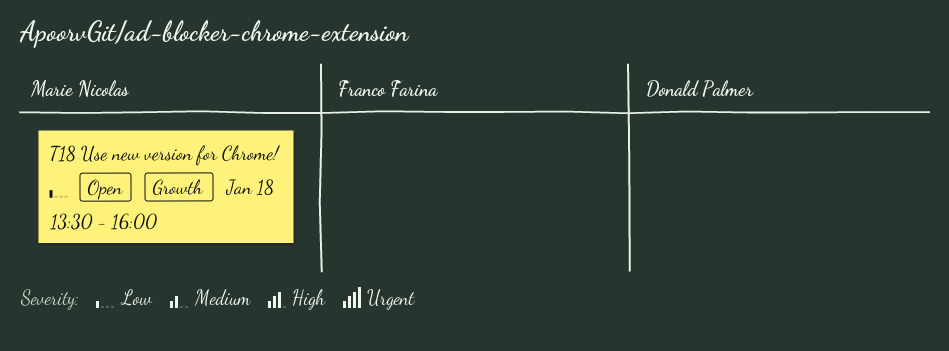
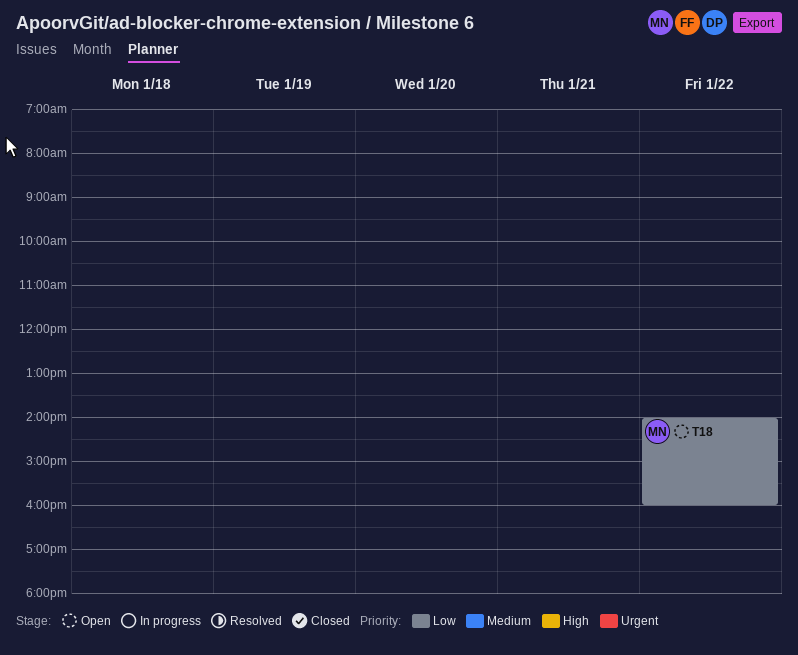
T18, day: Jan 18 -> Jan 22
T18, begins: 13:30 -> 14:00

